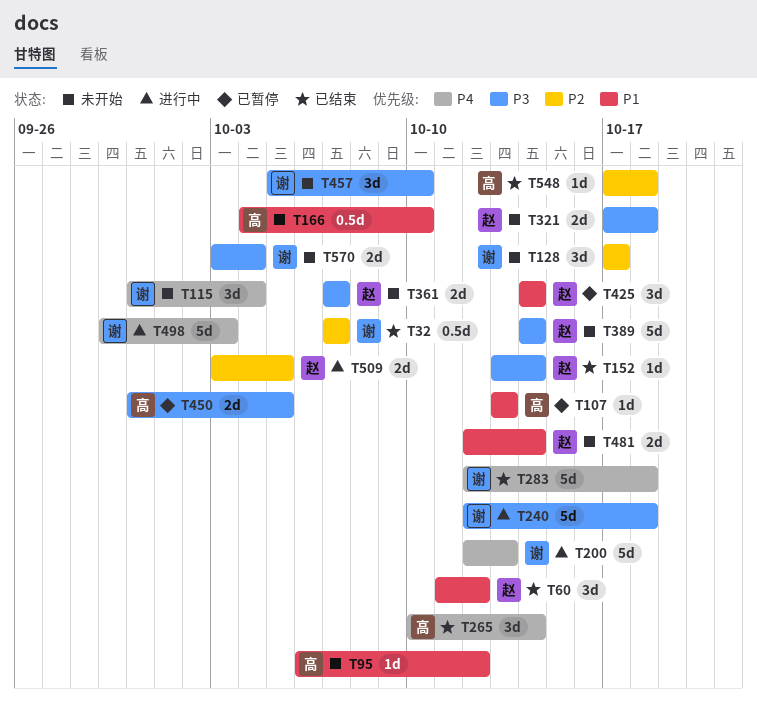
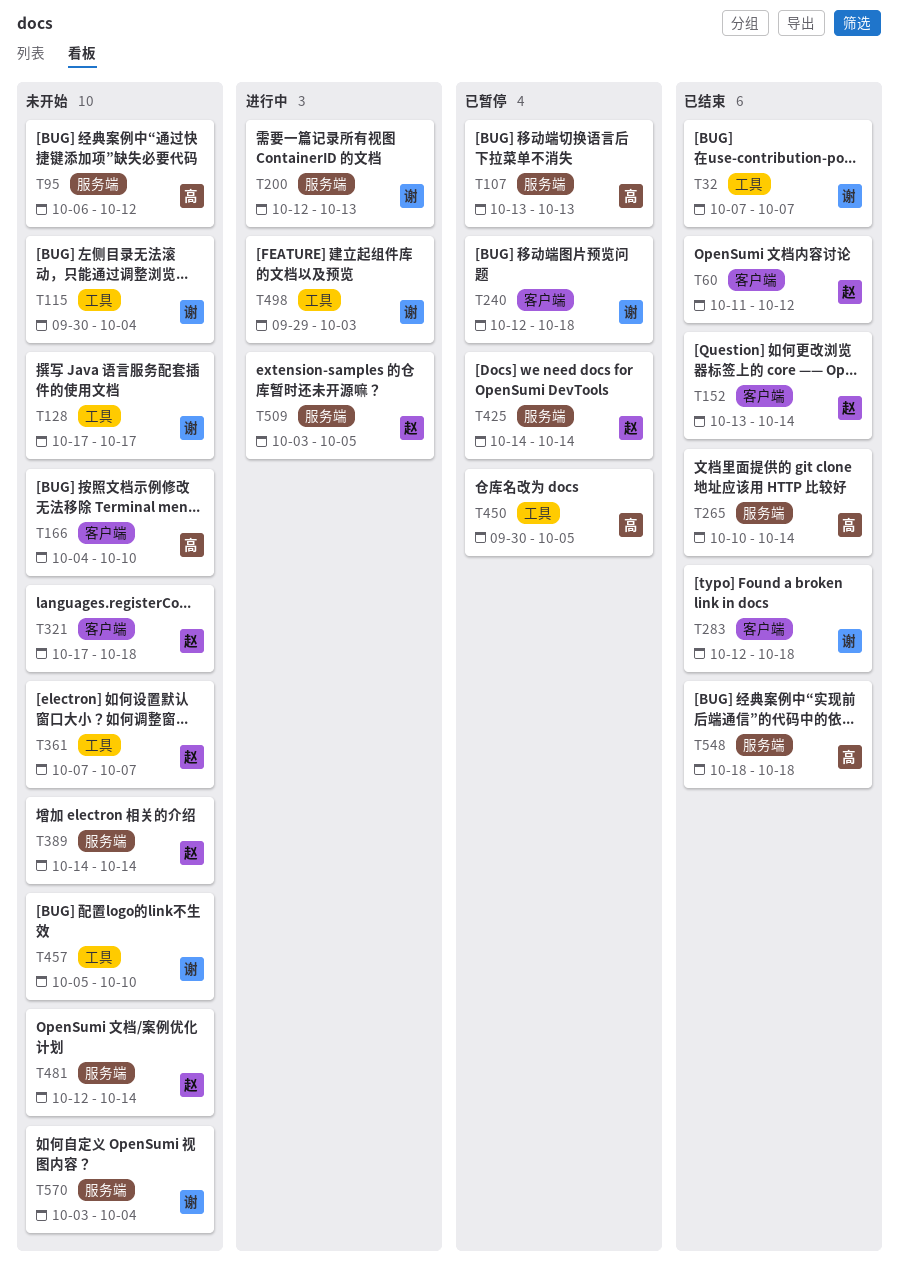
T240, status: 进行中 -> 已暂停
T548, start: Oct 17 -> Oct 18

